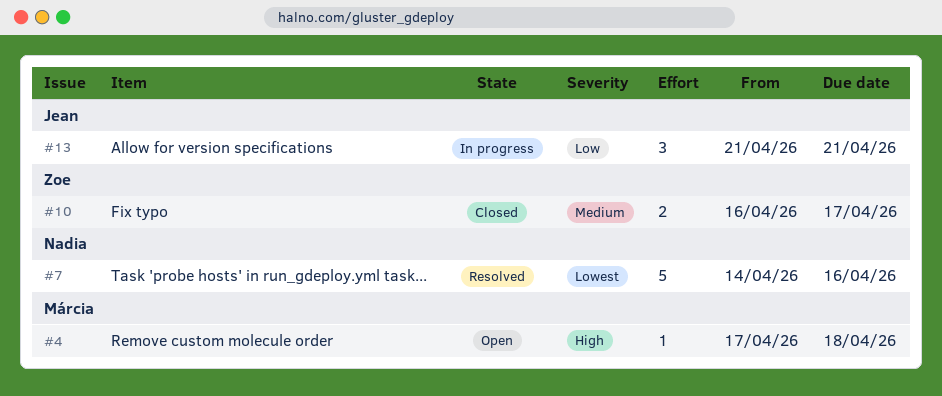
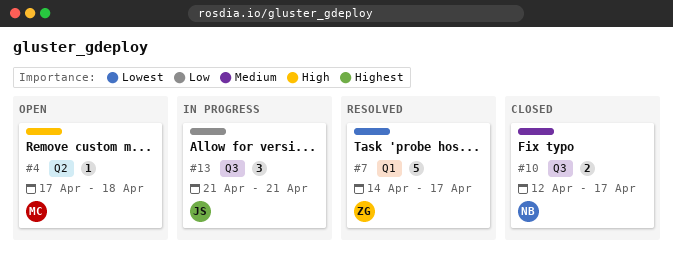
#7, owner: Nadia -> Zoe
#7, due: Apr 16 -> Apr 17
#10, owner: Zoe -> Nadia
#10, start: Apr 16 -> Apr 12

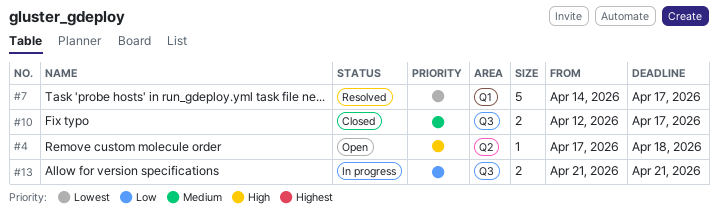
#13, estimate: 3 -> 2

